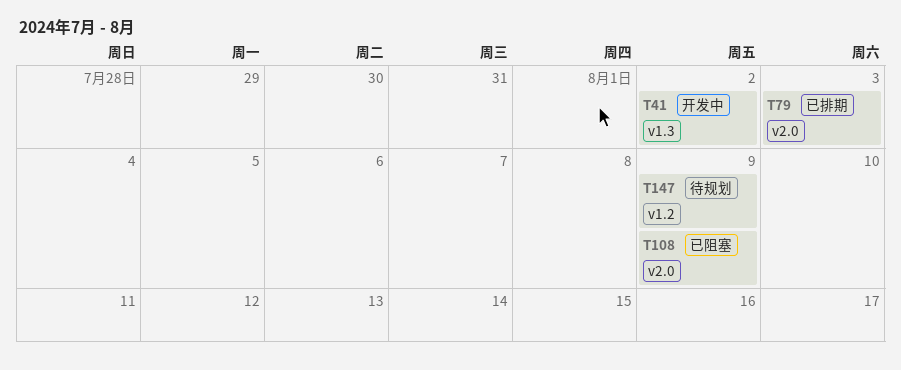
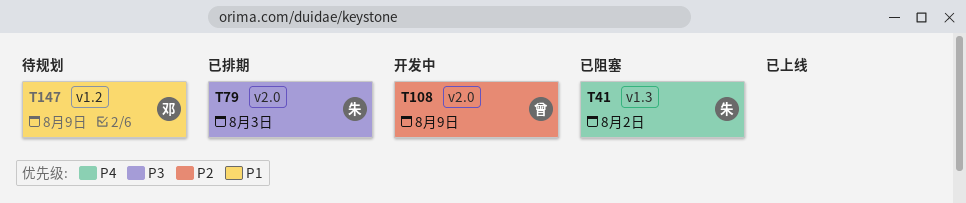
T41, status: 开发中 -> 已阻塞
T108, status: 已阻塞 -> 开发中

